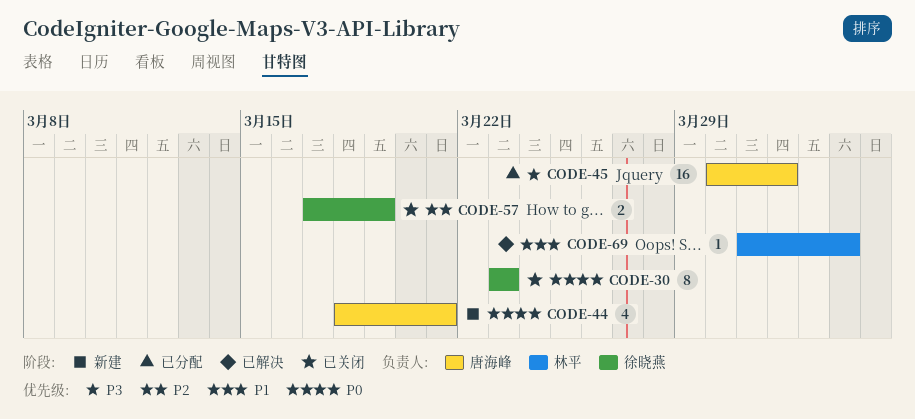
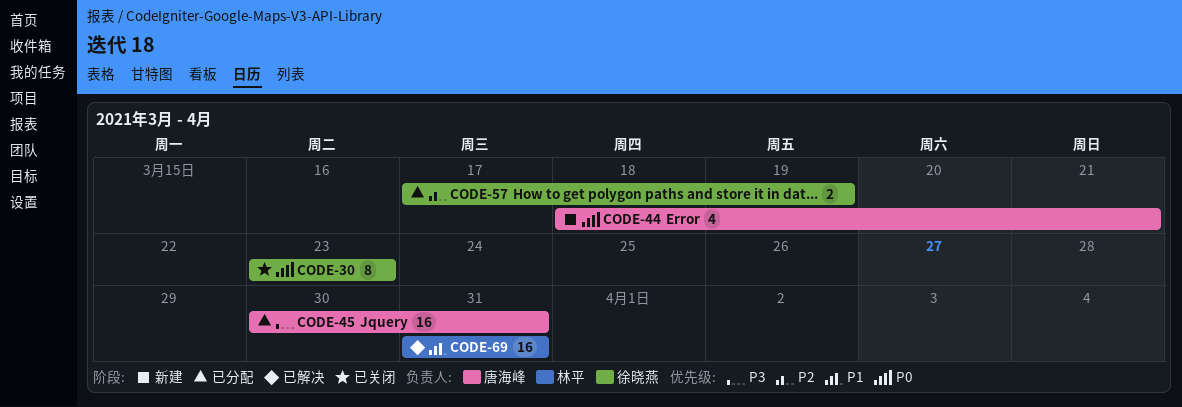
CODE-45, due: Apr 1 -> Mar 31
CODE-57, status: 已关闭 -> 已分配
CODE-69, estimate: 1 -> 16
CODE-69, due: Apr 3 -> Mar 31

